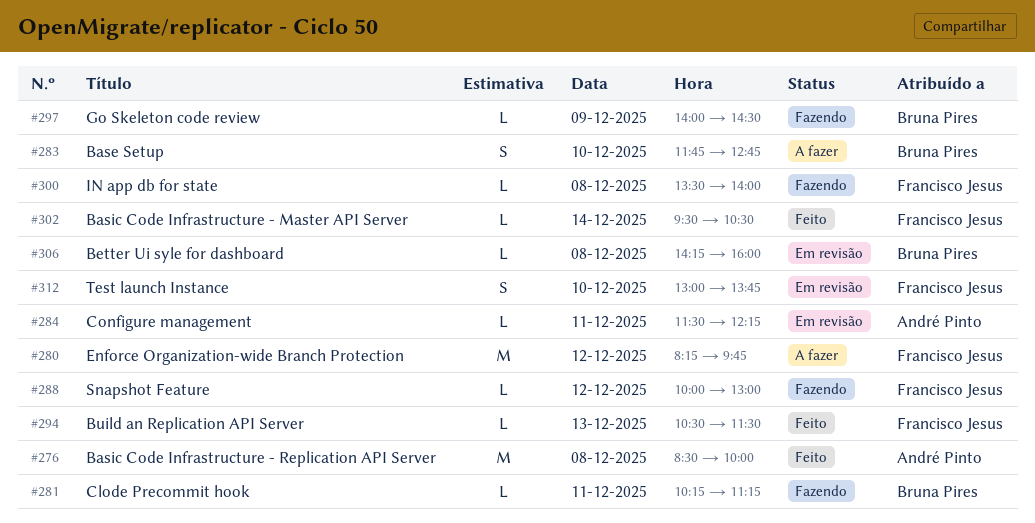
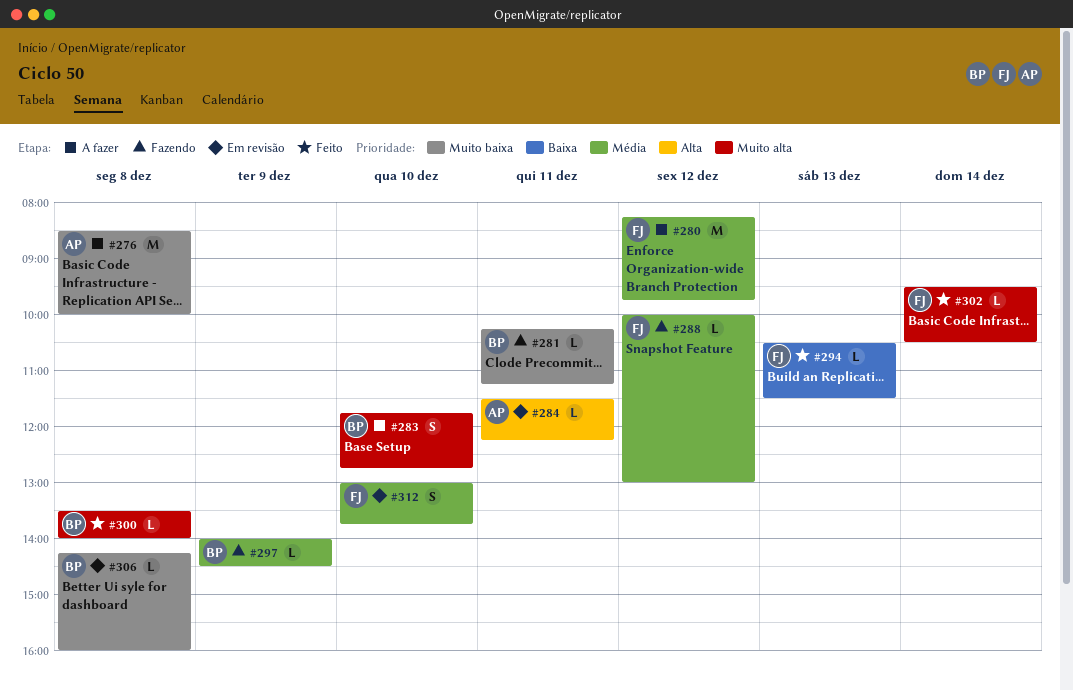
#276, status: Feito -> A fazer
#300, status: Fazendo -> Feito
#300, owner: Francisco Jesus -> Bruna Pires

